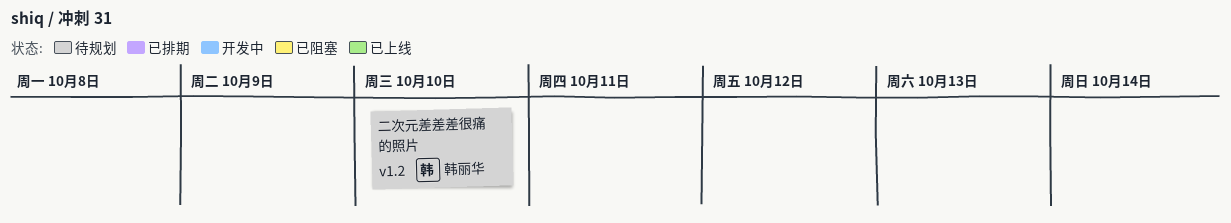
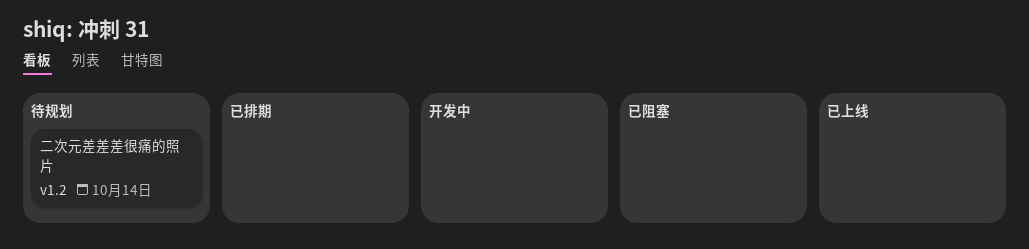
二次元差差差很痛的照片, due: Oct 10 -> Oct 14

